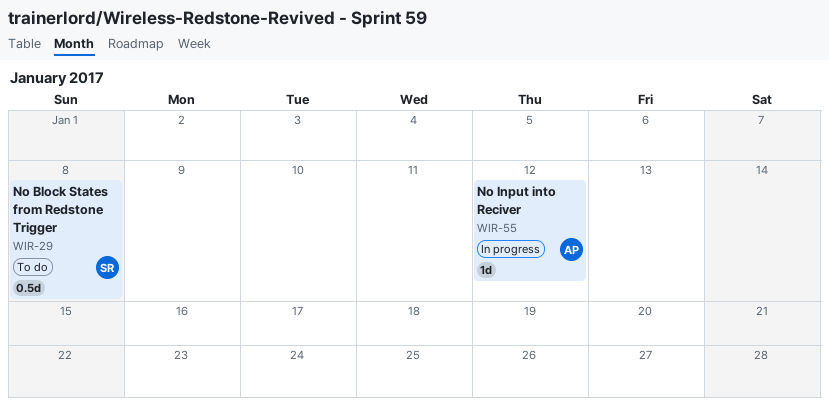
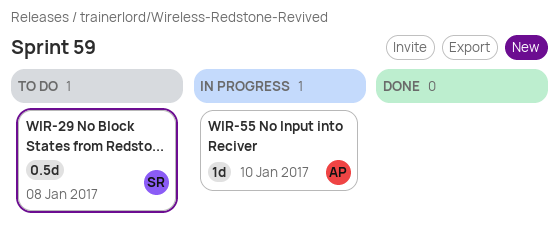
WIR-55, due: Jan 12 -> Jan 10

